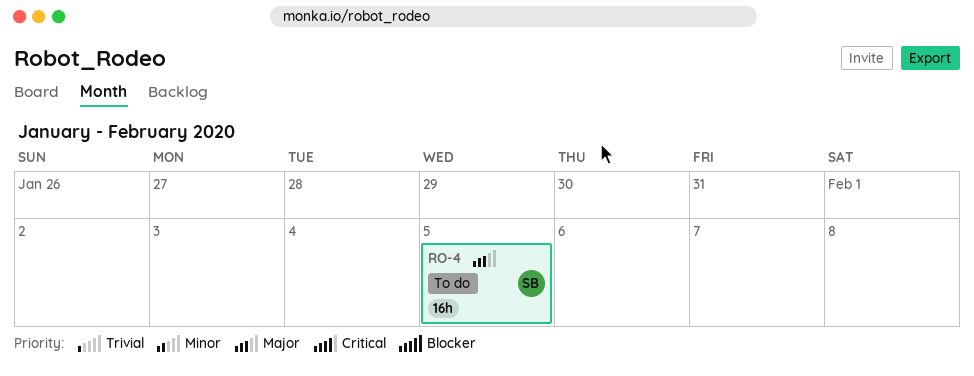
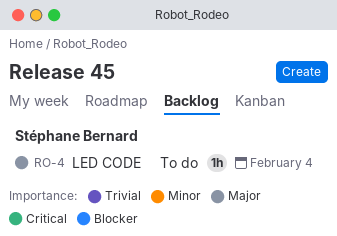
RO-4, estimate: 16h -> 1h
RO-4, due: Feb 5 -> Feb 4

